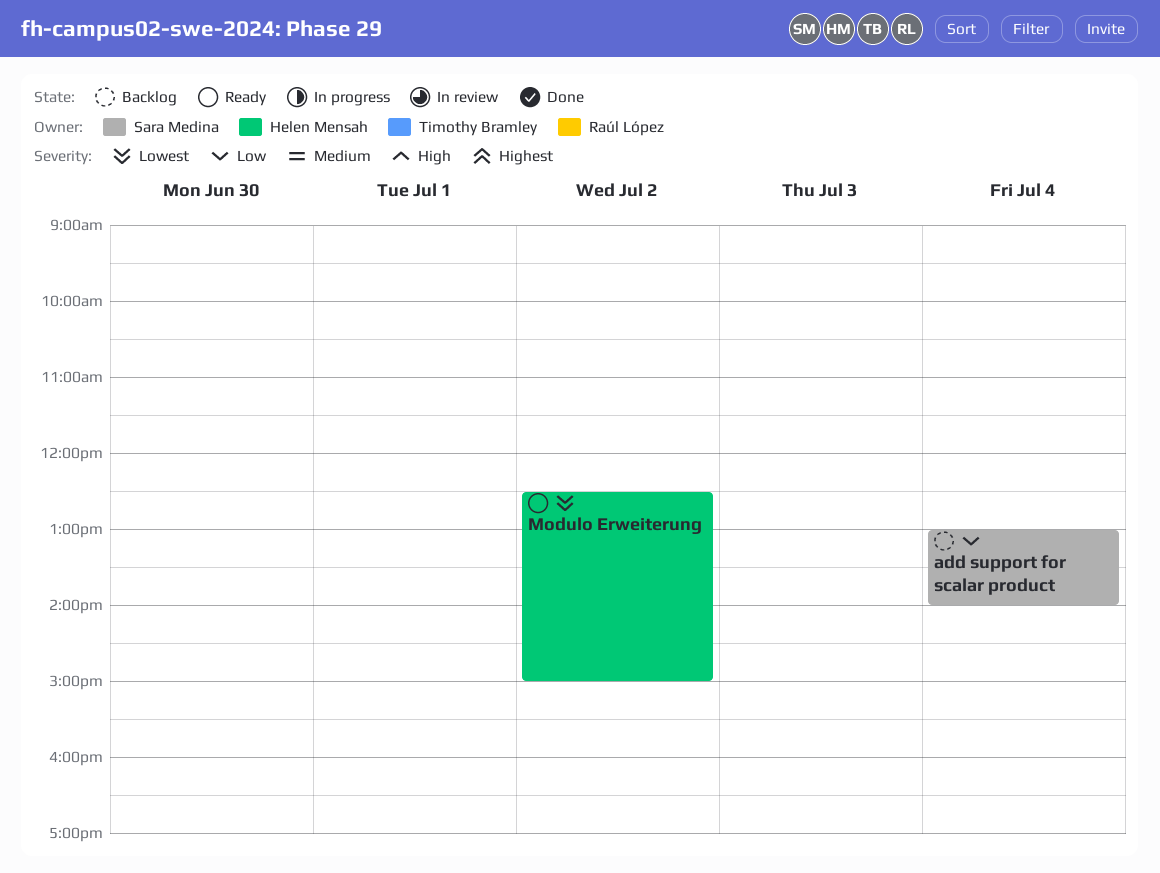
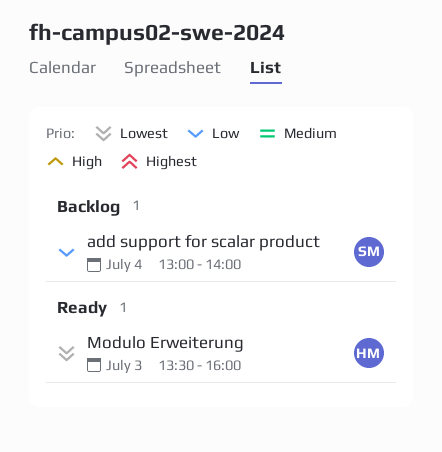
Modulo Erweiterung, day: Jul 2 -> Jul 3
Modulo Erweiterung, begins: 12:30 -> 13:30
Modulo Erweiterung, ends: 15:00 -> 16:00

